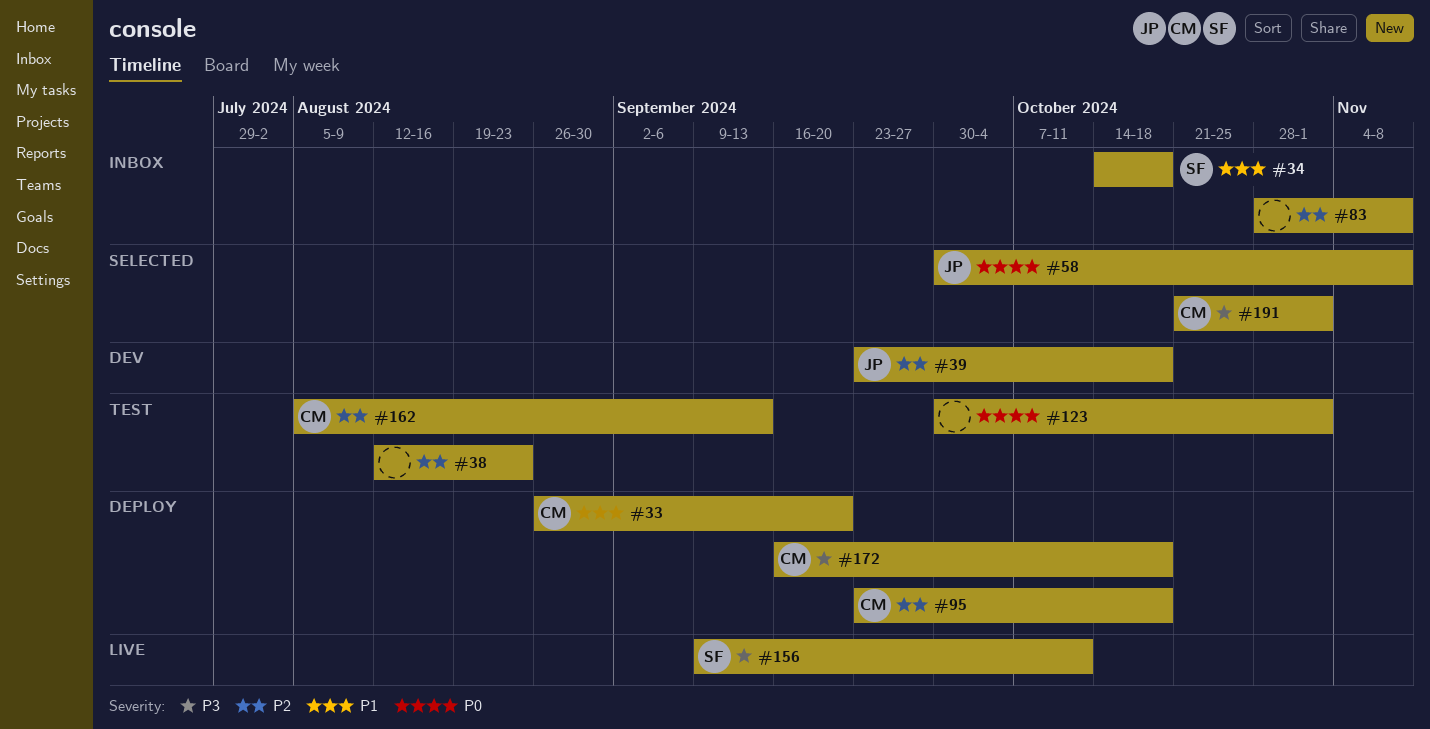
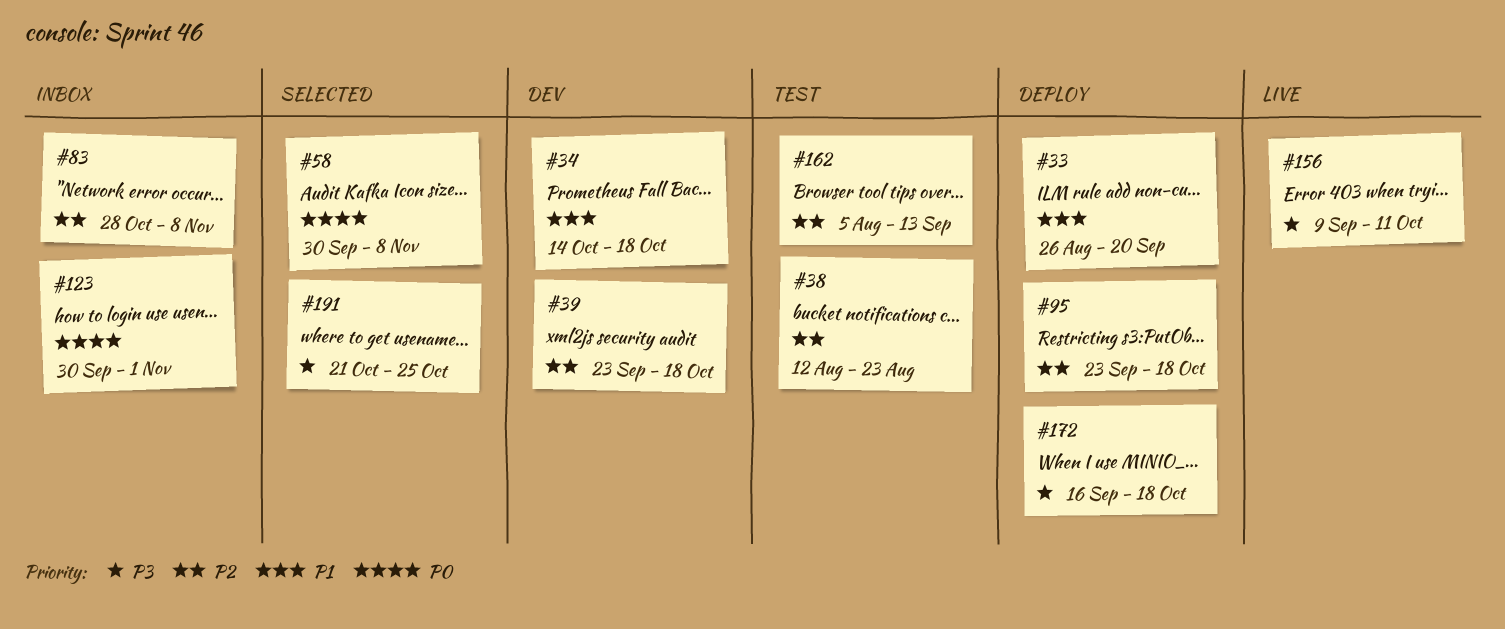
#34, status: Inbox -> Dev
#123, status: Test -> Inbox
#191, due: Nov 1 -> Oct 25

